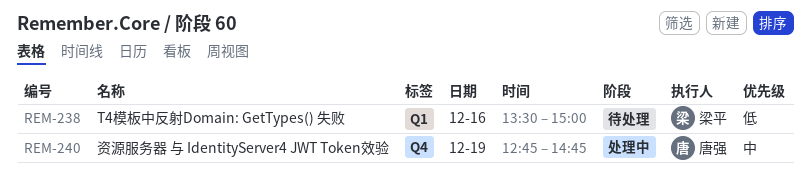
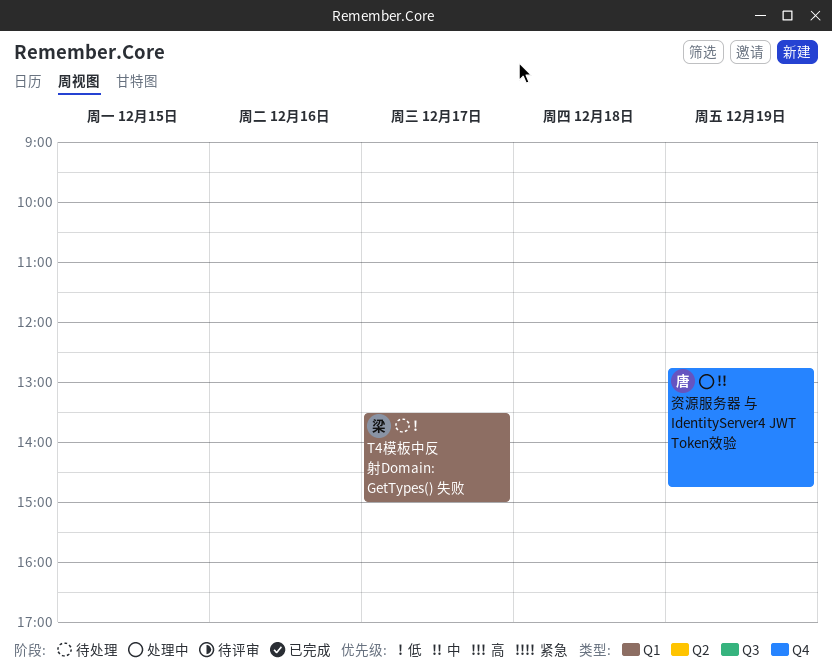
T4模板中反射Domain: GetTypes() 失败, day: Dec 16 -> Dec 17

